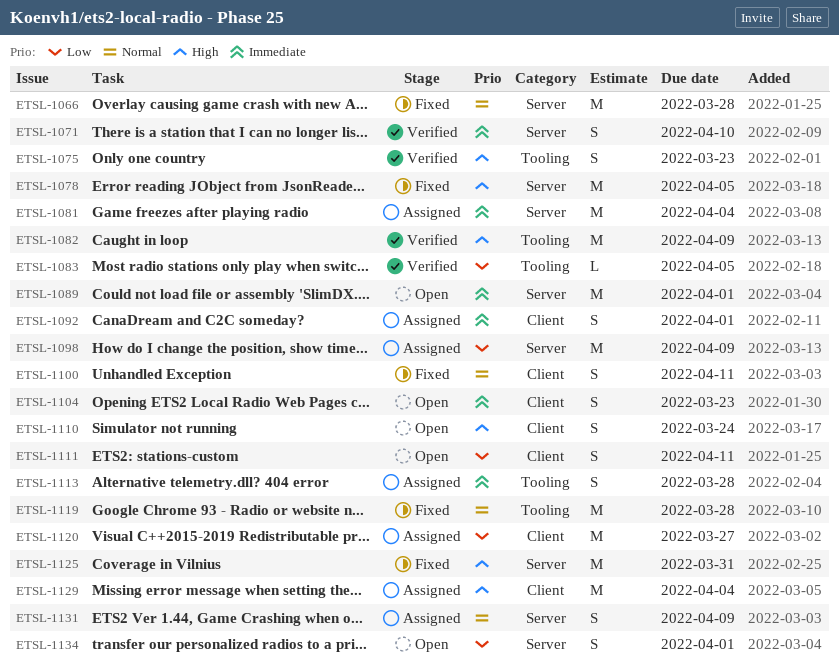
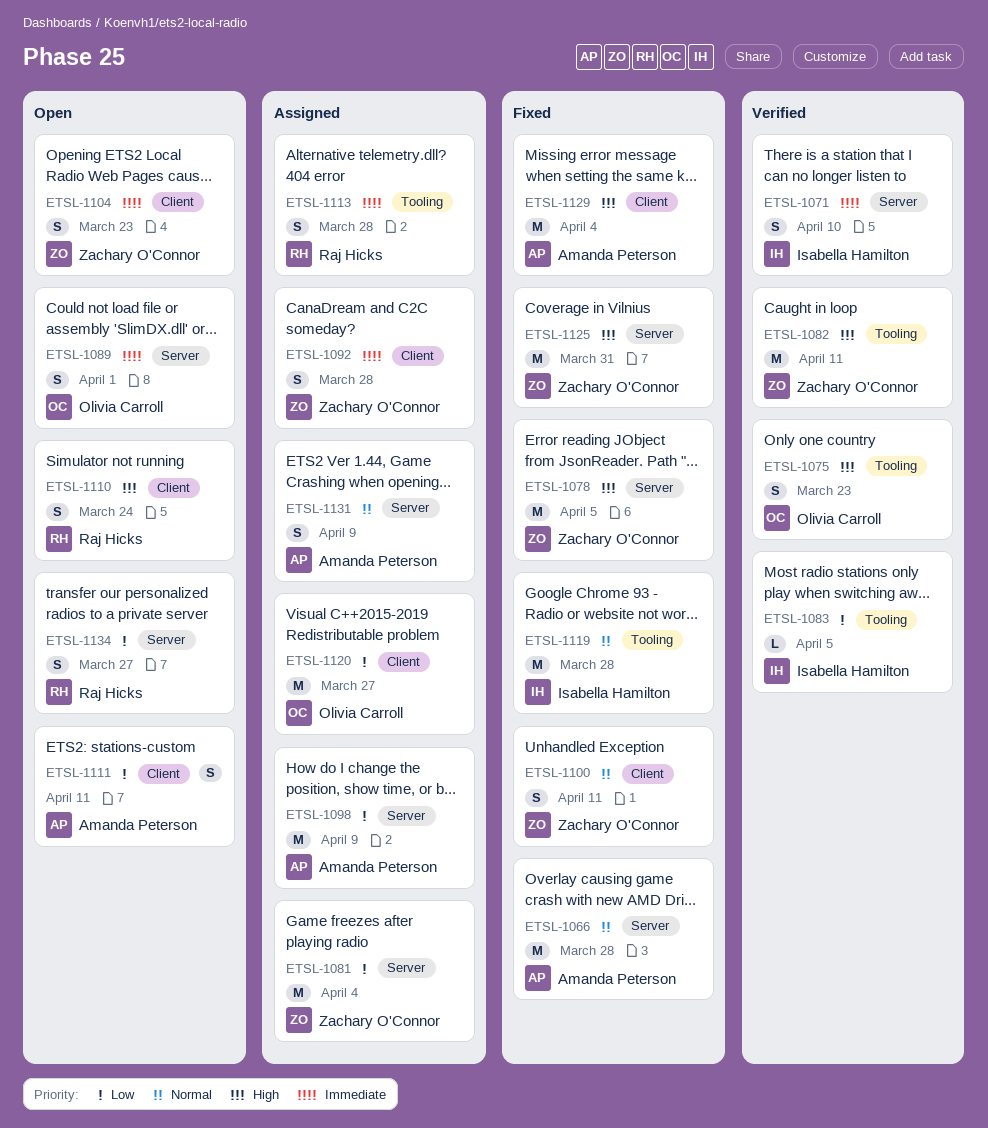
ETSL-1081, priority: Immediate -> Low
ETSL-1082, due: Apr 9 -> Apr 11
ETSL-1089, estimate: M -> S
ETSL-1092, due: Apr 1 -> Mar 28
ETSL-1129, status: Assigned -> Fixed
ETSL-1134, due: Apr 1 -> Mar 27

